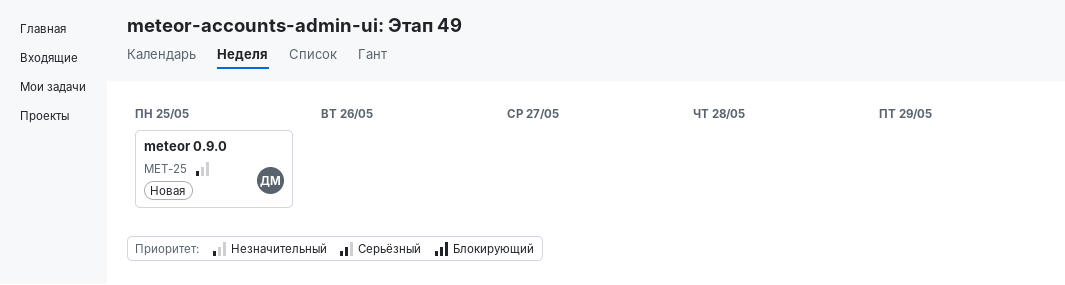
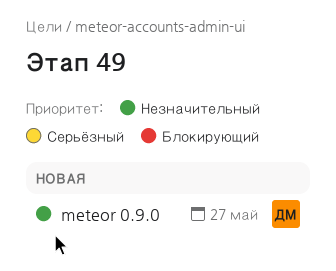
meteor 0.9.0, due: May 25 -> May 27

